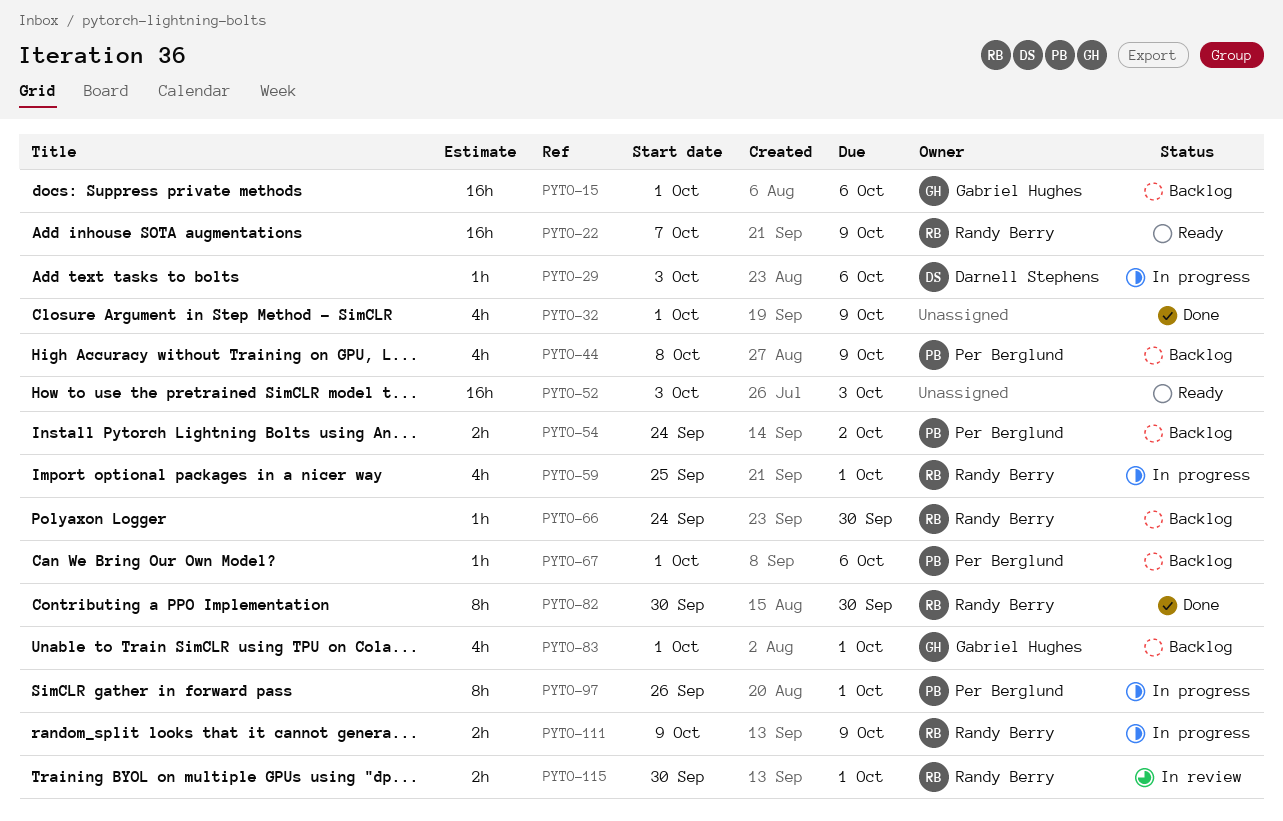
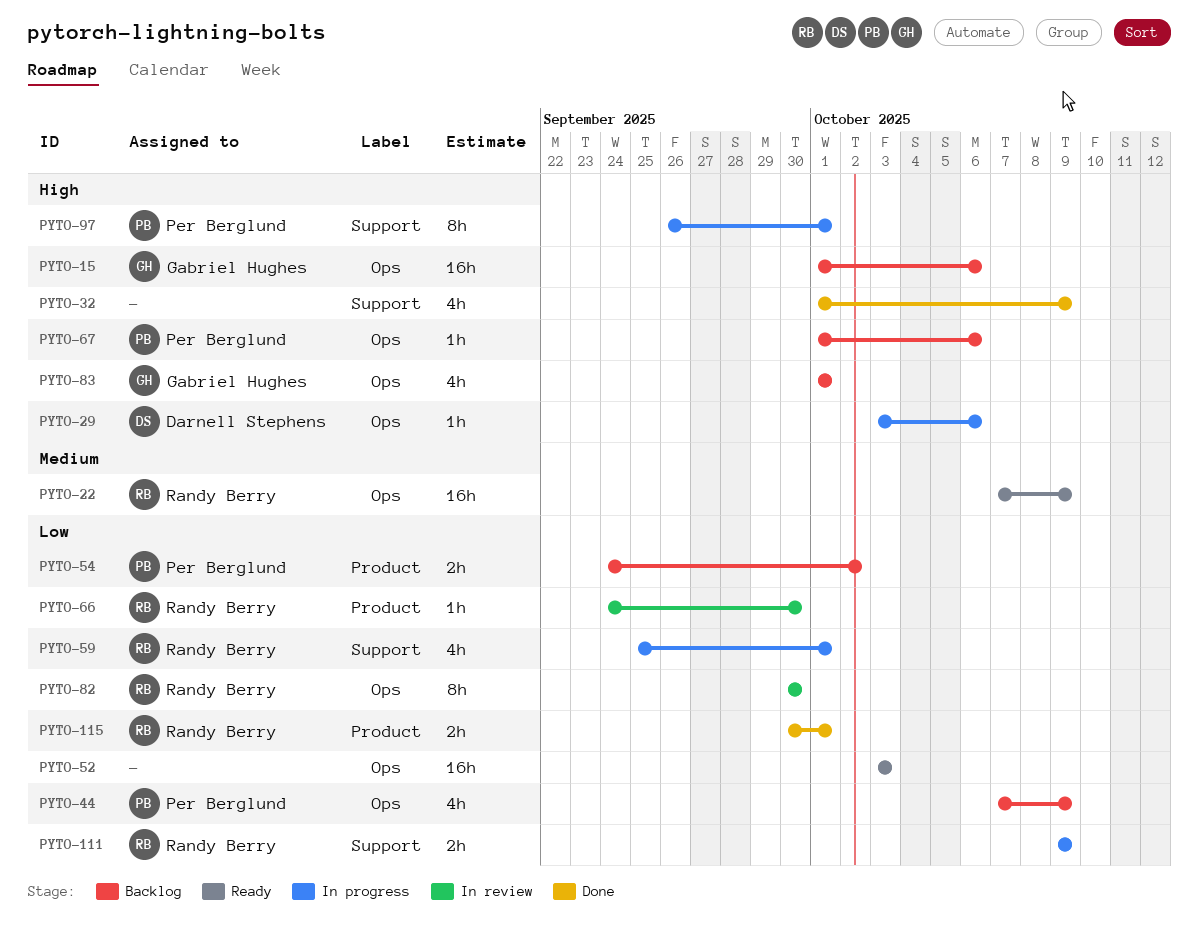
PYTO-44, start: Oct 8 -> Oct 7
PYTO-66, status: Backlog -> In review
PYTO-82, status: Done -> In review
PYTO-115, status: In review -> Done

